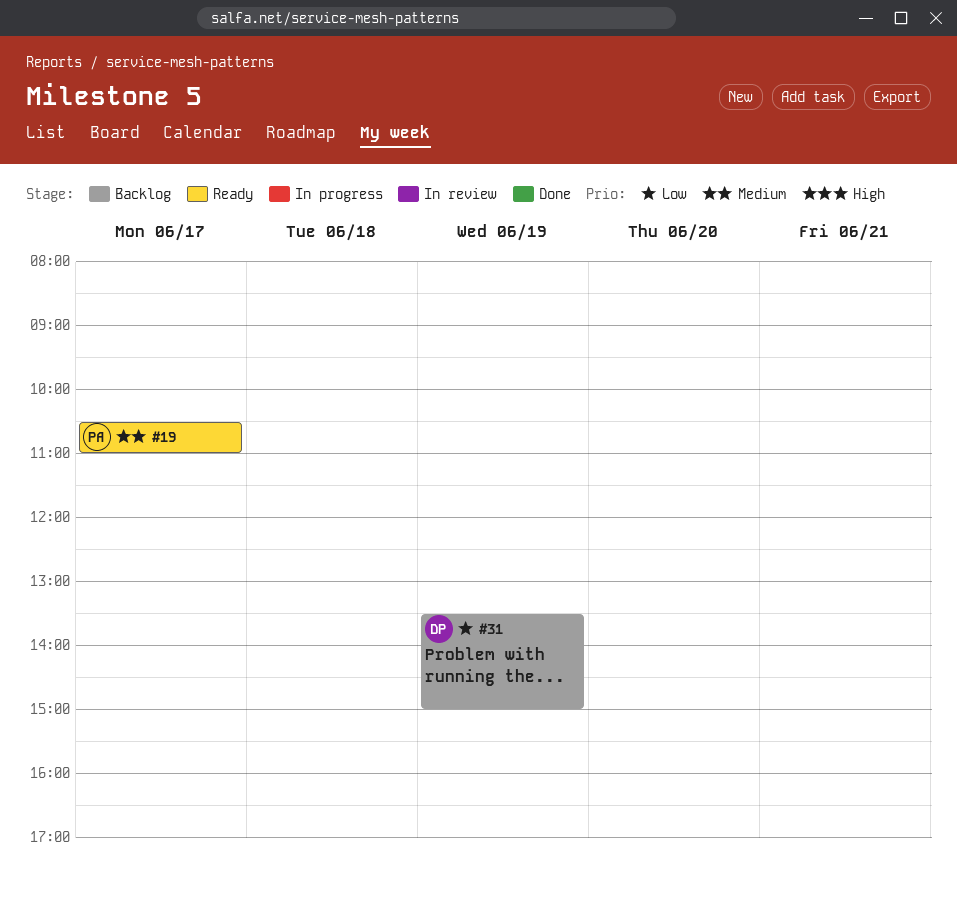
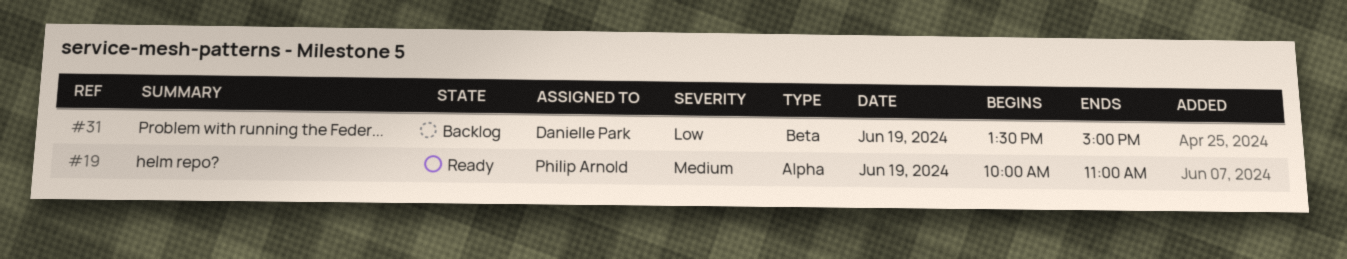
#19, day: Jun 17 -> Jun 19
#19, begins: 10:30 -> 10:00

